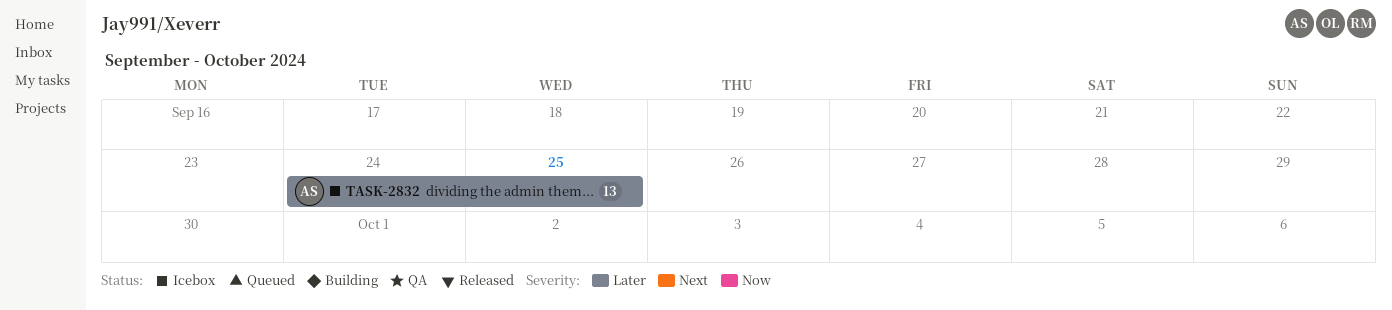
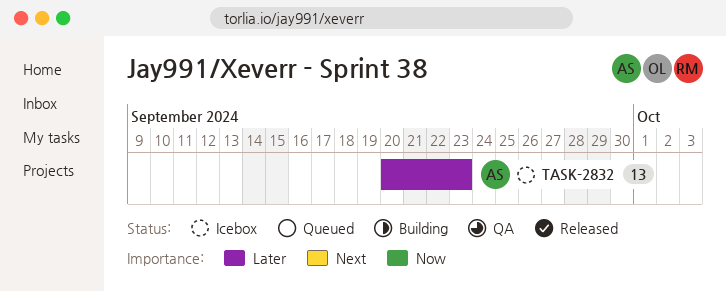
TASK-2832, start: Sep 24 -> Sep 20
TASK-2832, due: Sep 25 -> Sep 23

